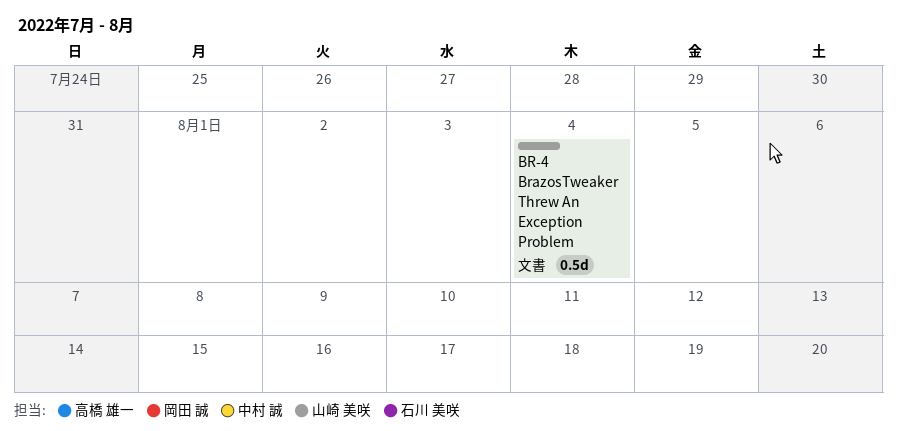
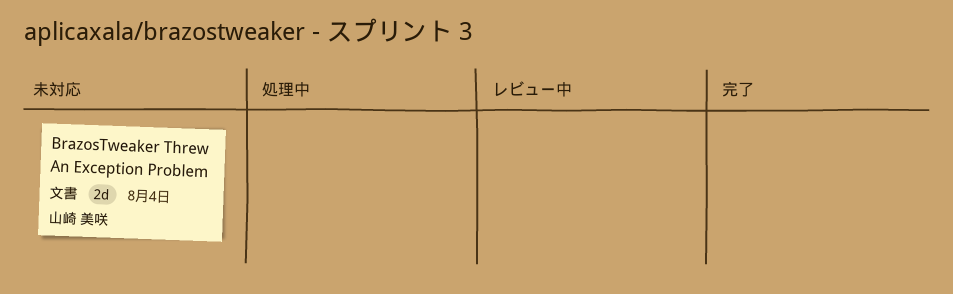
BrazosTweaker Threw An Exception Problem, estimate: 0.5d -> 2d

